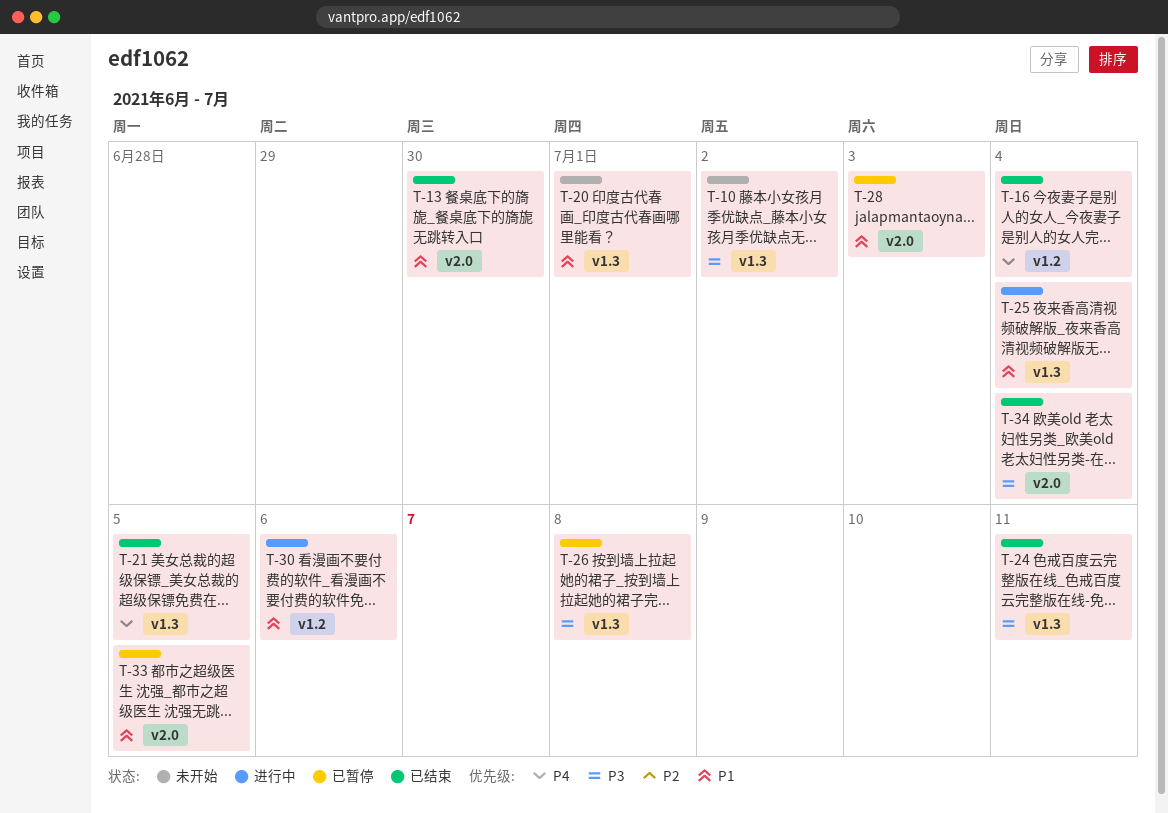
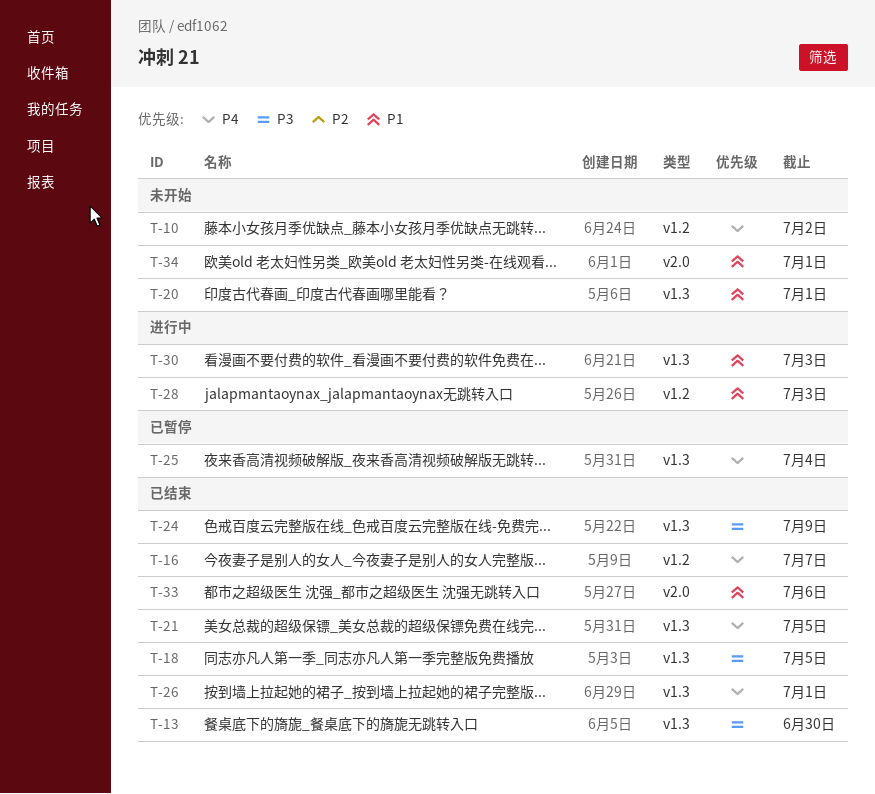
T-10, priority: P3 -> P4
T-10, label: v1.3 -> v1.2
T-13, priority: P1 -> P3
T-13, label: v2.0 -> v1.3
T-16, due: Jul 4 -> Jul 7
T-18: none -> present
T-24, due: Jul 11 -> Jul 9
T-25, status: 进行中 -> 已暂停
T-25, priority: P1 -> P4
T-26, status: 已暂停 -> 已结束
T-26, priority: P3 -> P4
T-26, due: Jul 8 -> Jul 1
T-28, status: 已暂停 -> 进行中
T-28, label: v2.0 -> v1.2
T-30, label: v1.2 -> v1.3
T-30, due: Jul 6 -> Jul 3
T-33, status: 已暂停 -> 已结束
T-33, due: Jul 5 -> Jul 6
T-34, status: 已结束 -> 未开始
T-34, priority: P3 -> P1
T-34, due: Jul 4 -> Jul 1

